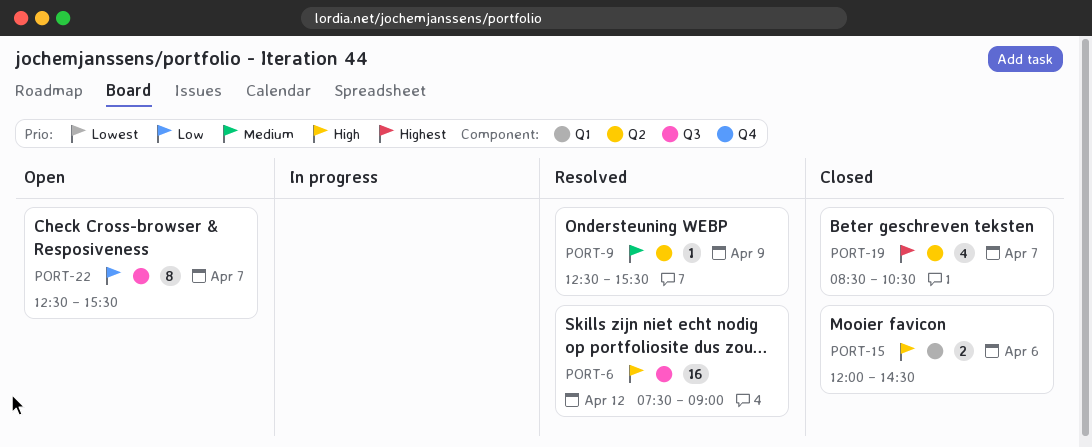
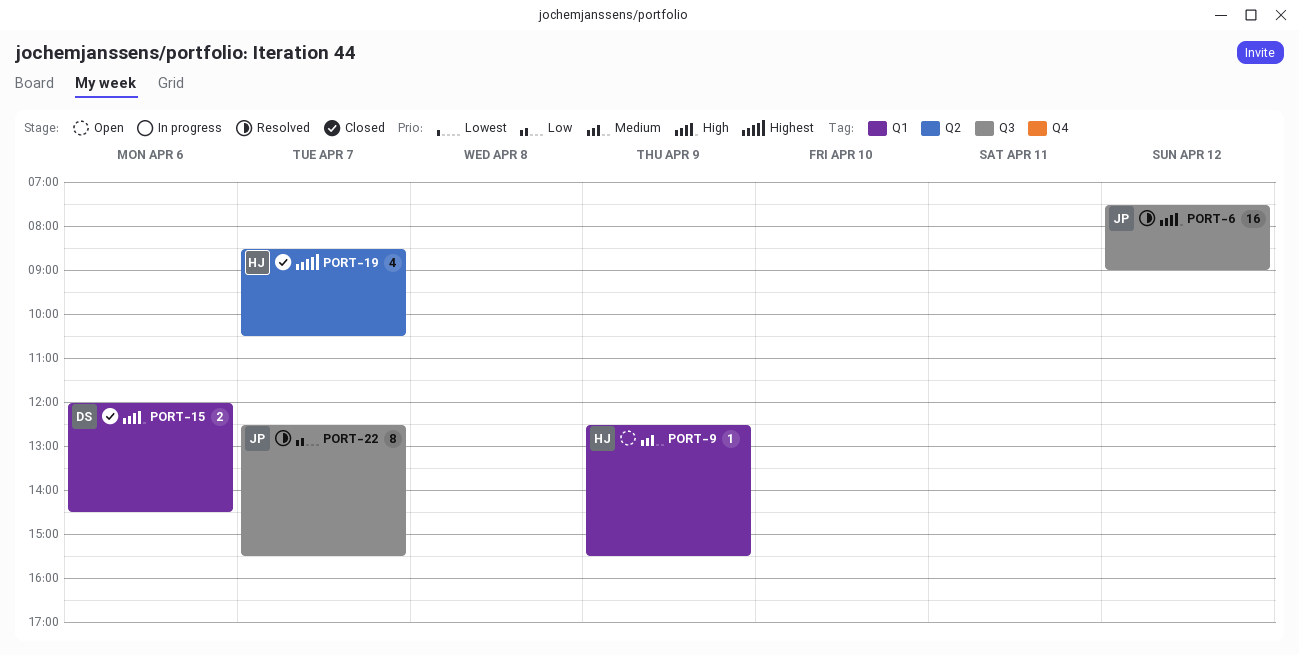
PORT-9, status: Resolved -> Open
PORT-9, label: Q2 -> Q1
PORT-22, status: Open -> Resolved

